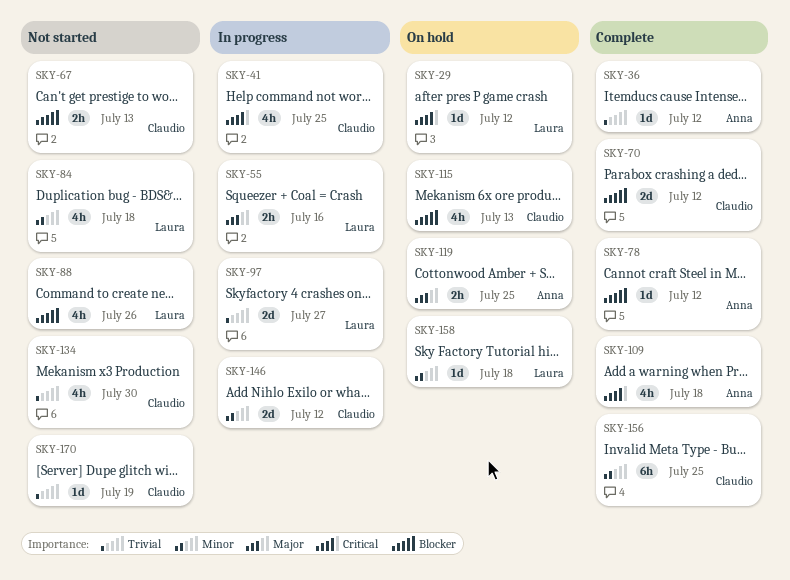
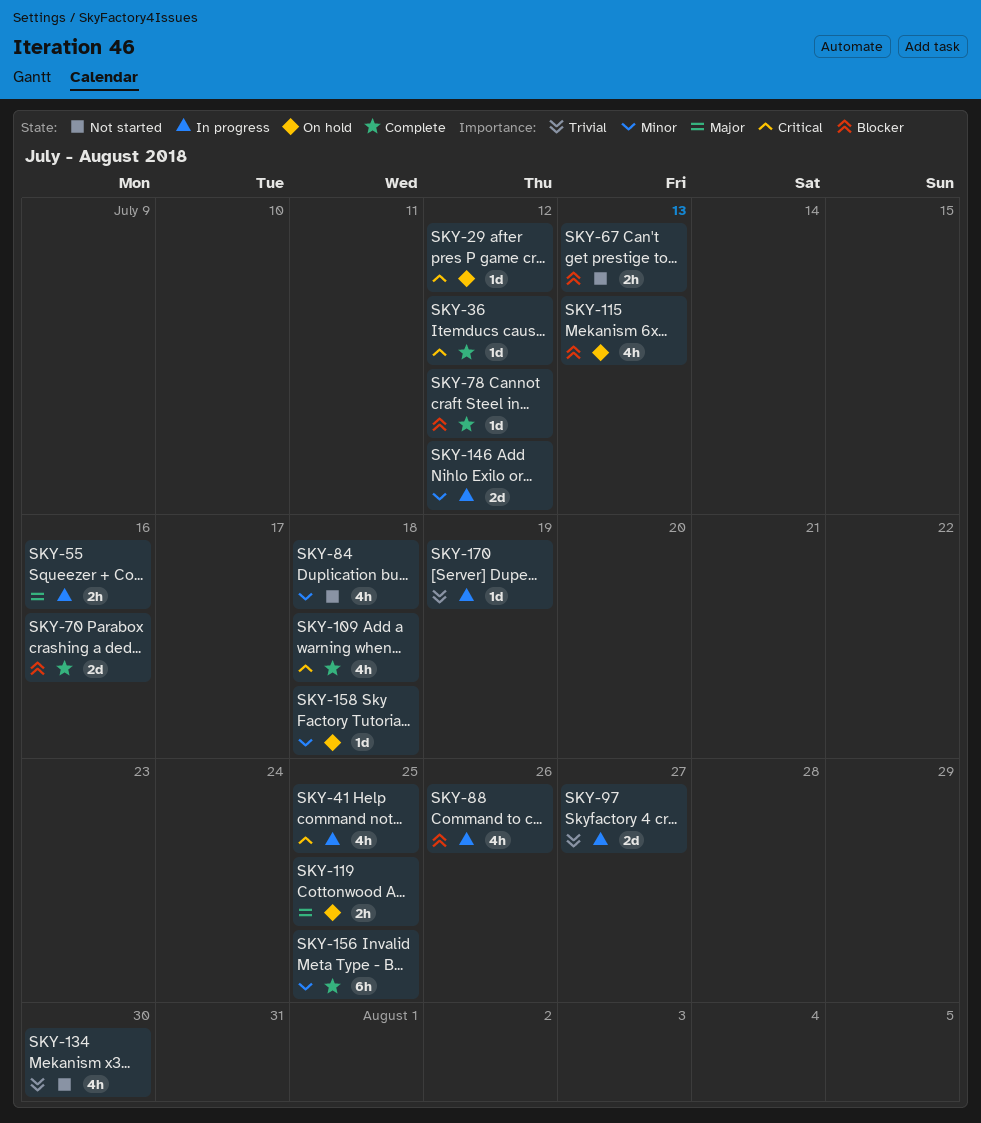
SKY-36, priority: Trivial -> Critical
SKY-70, due: Jul 12 -> Jul 16
SKY-88, status: Not started -> In progress
SKY-170, status: Not started -> In progress

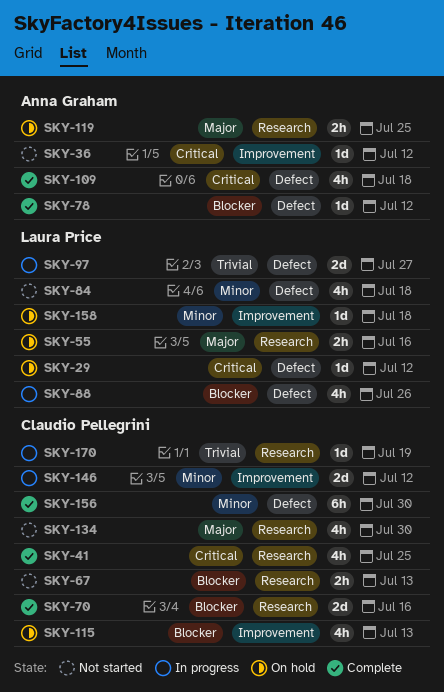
SKY-36, status: Complete -> Not started
SKY-41, status: In progress -> Complete
SKY-55, status: In progress -> On hold
SKY-134, priority: Trivial -> Major
SKY-156, due: Jul 25 -> Jul 30

